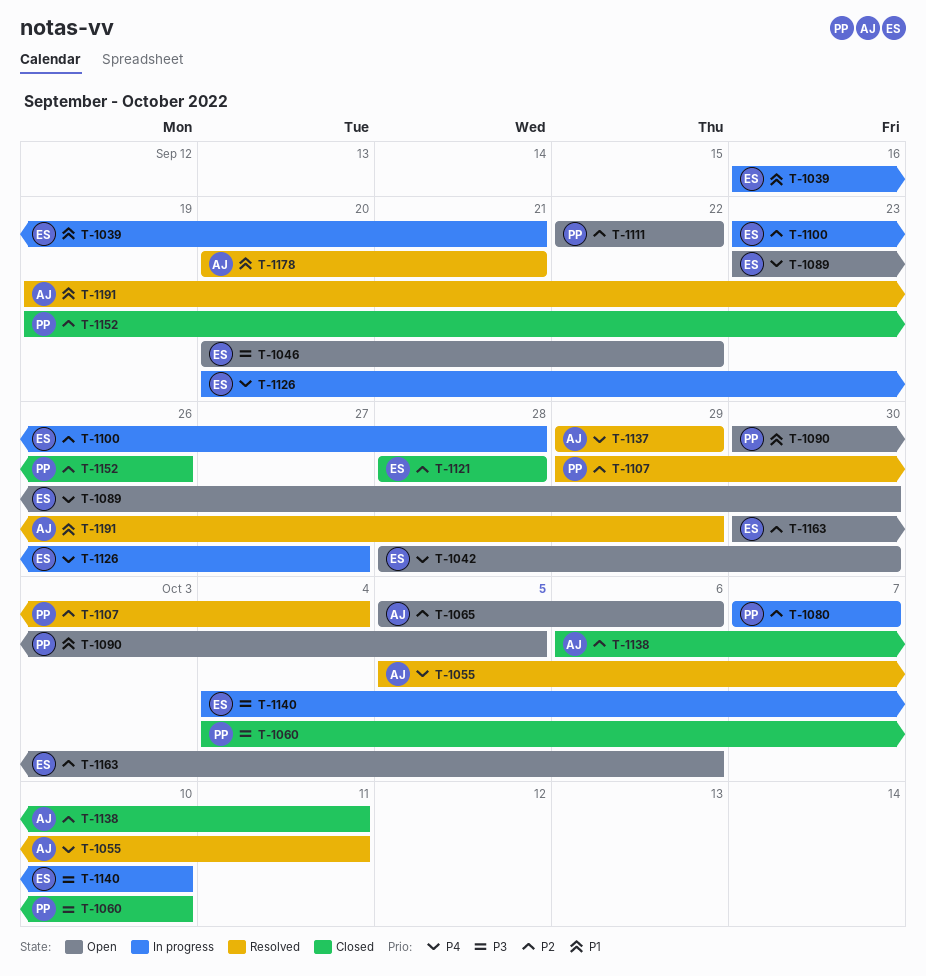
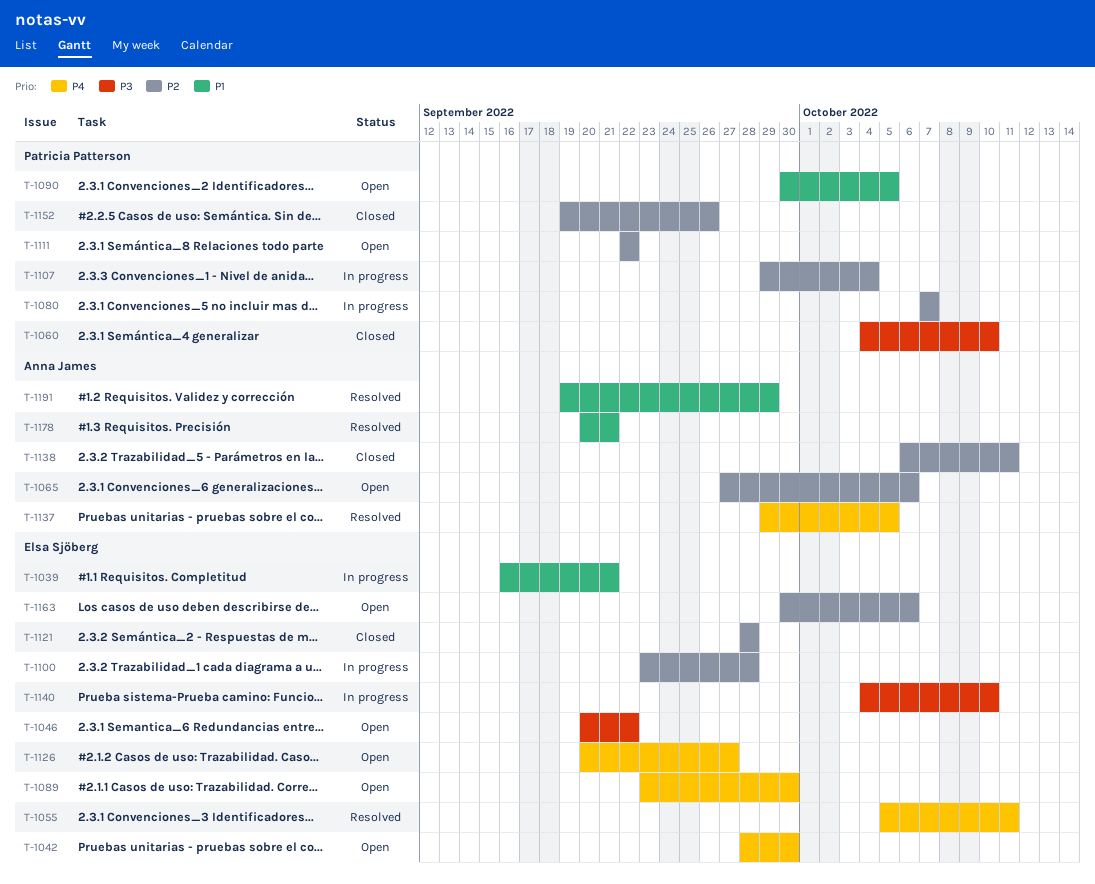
T-1055, owner: Anna James -> Elsa Sjöberg
T-1065, start: Oct 5 -> Sep 27
T-1107, status: Resolved -> In progress
T-1126, status: In progress -> Open
T-1137, due: Sep 29 -> Oct 5

